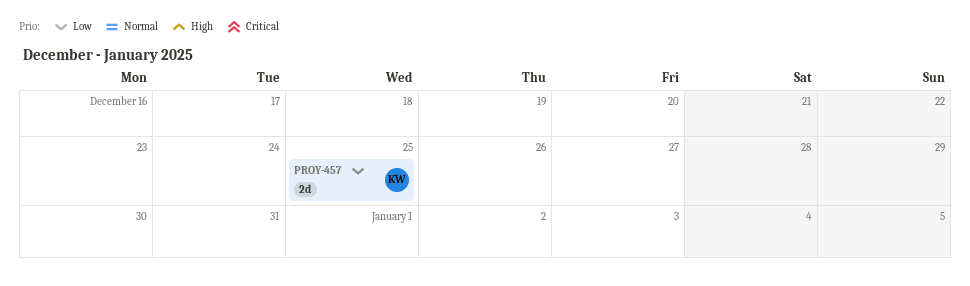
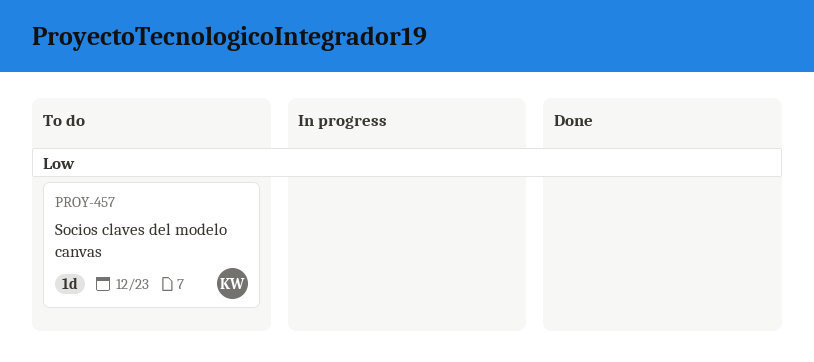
PROY-457, estimate: 2d -> 1d
PROY-457, due: Dec 25 -> Dec 23

